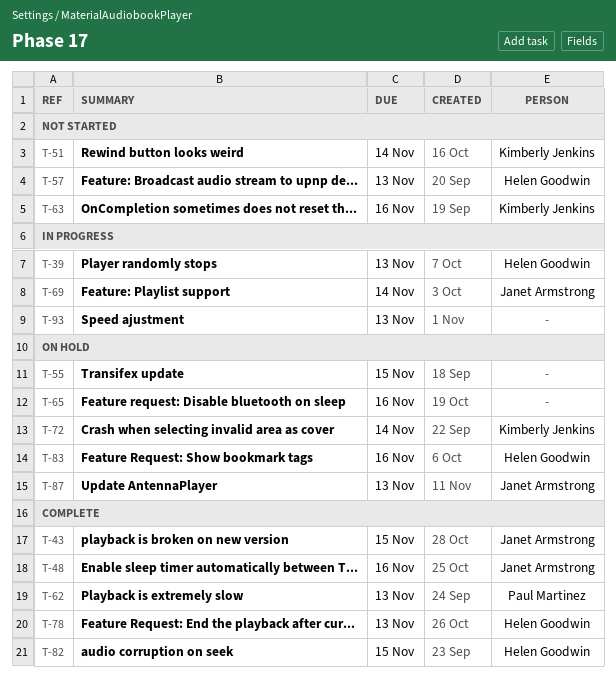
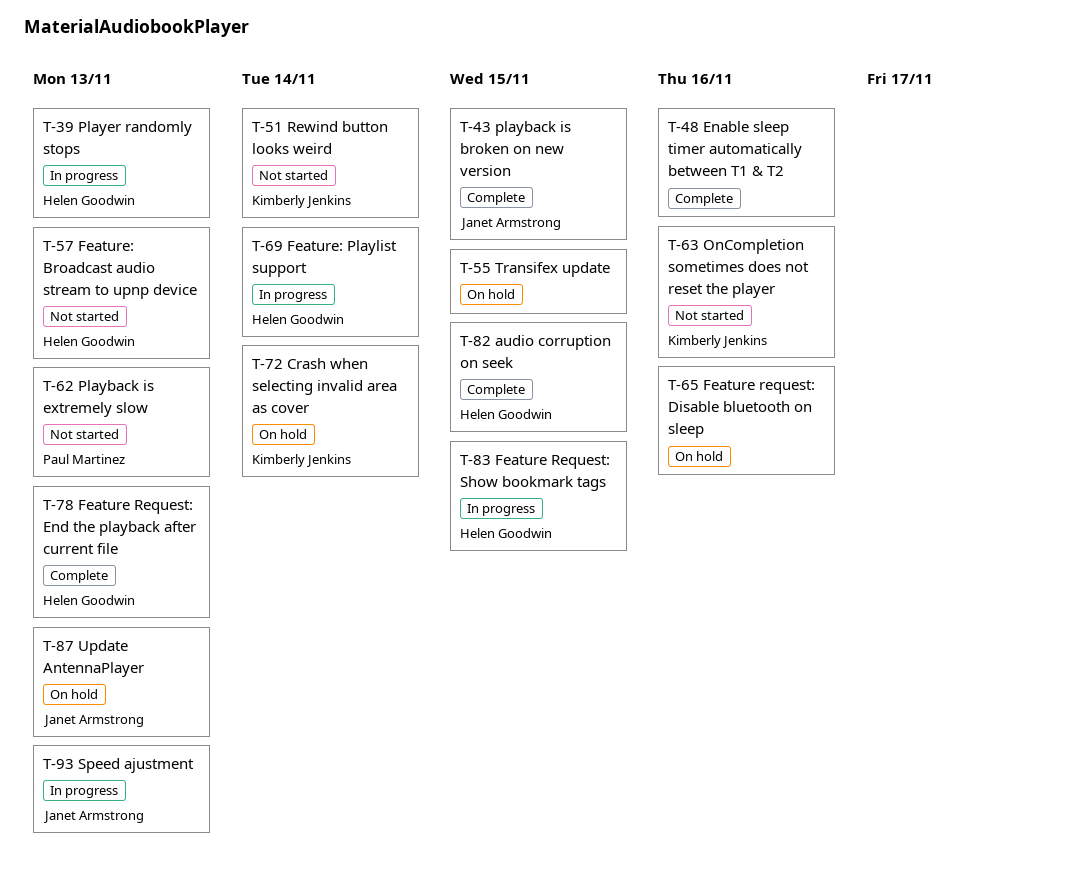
T-48, owner: Janet Armstrong -> none
T-62, status: Complete -> Not started
T-69, owner: Janet Armstrong -> Helen Goodwin
T-83, status: On hold -> In progress
T-83, due: Nov 16 -> Nov 15
T-93, owner: none -> Janet Armstrong

